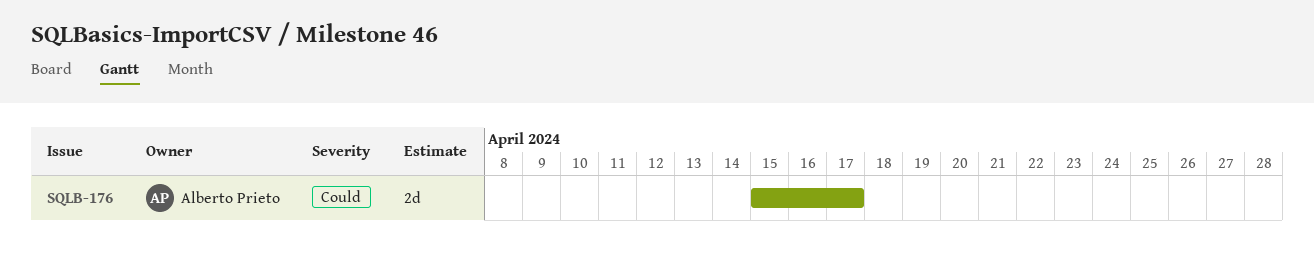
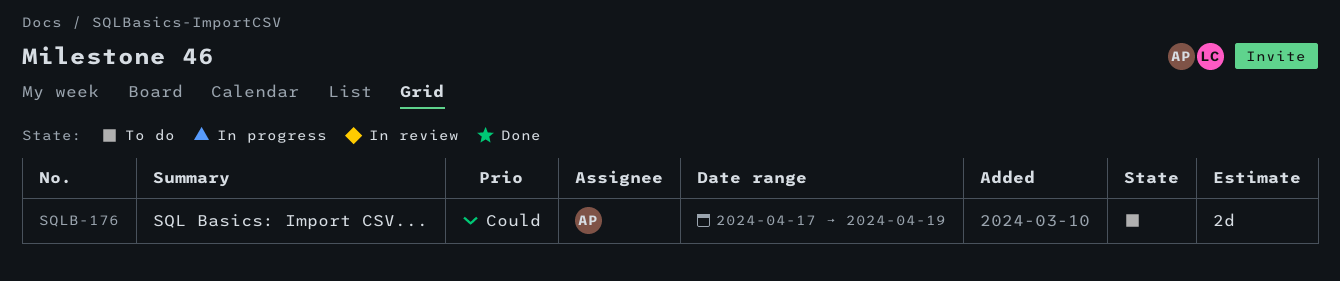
SQLB-176, start: Apr 15 -> Apr 17
SQLB-176, due: Apr 17 -> Apr 19

